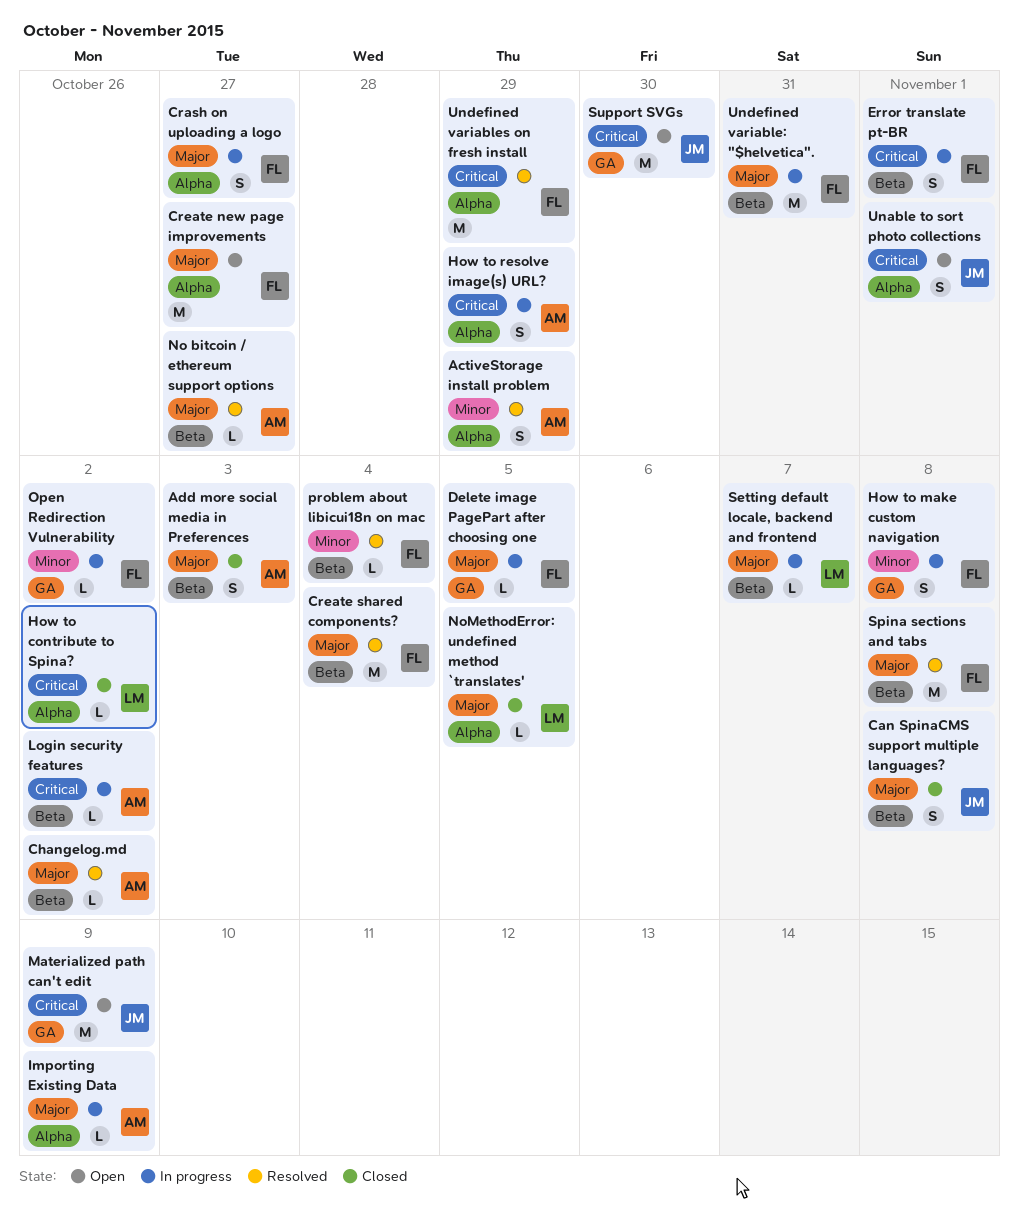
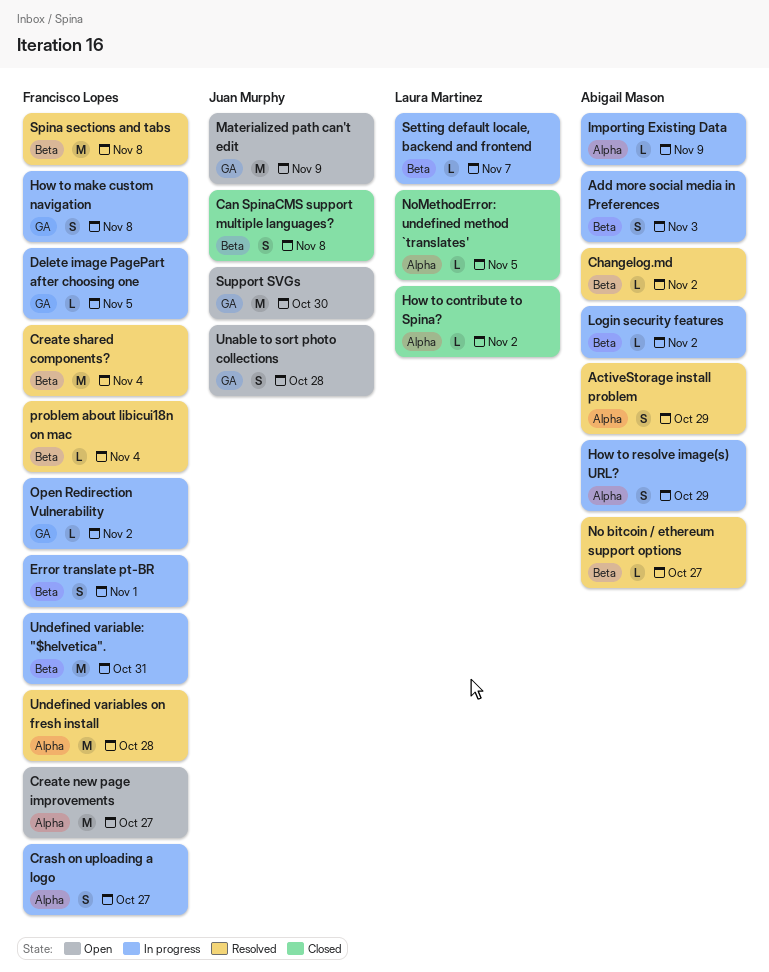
Add more social media in Preferences, status: Closed -> In progress
Unable to sort photo collections, label: Alpha -> GA
Unable to sort photo collections, due: Nov 1 -> Oct 28
Undefined variables on fresh install, due: Oct 29 -> Oct 28

